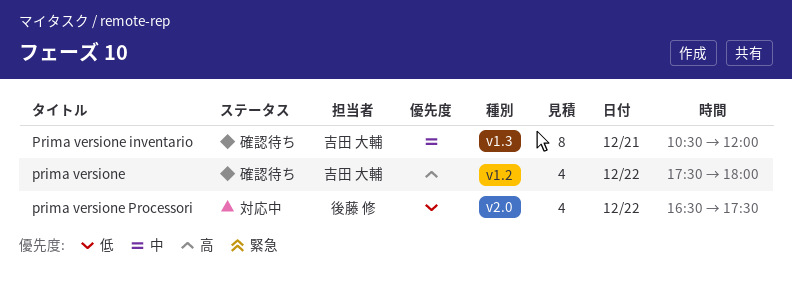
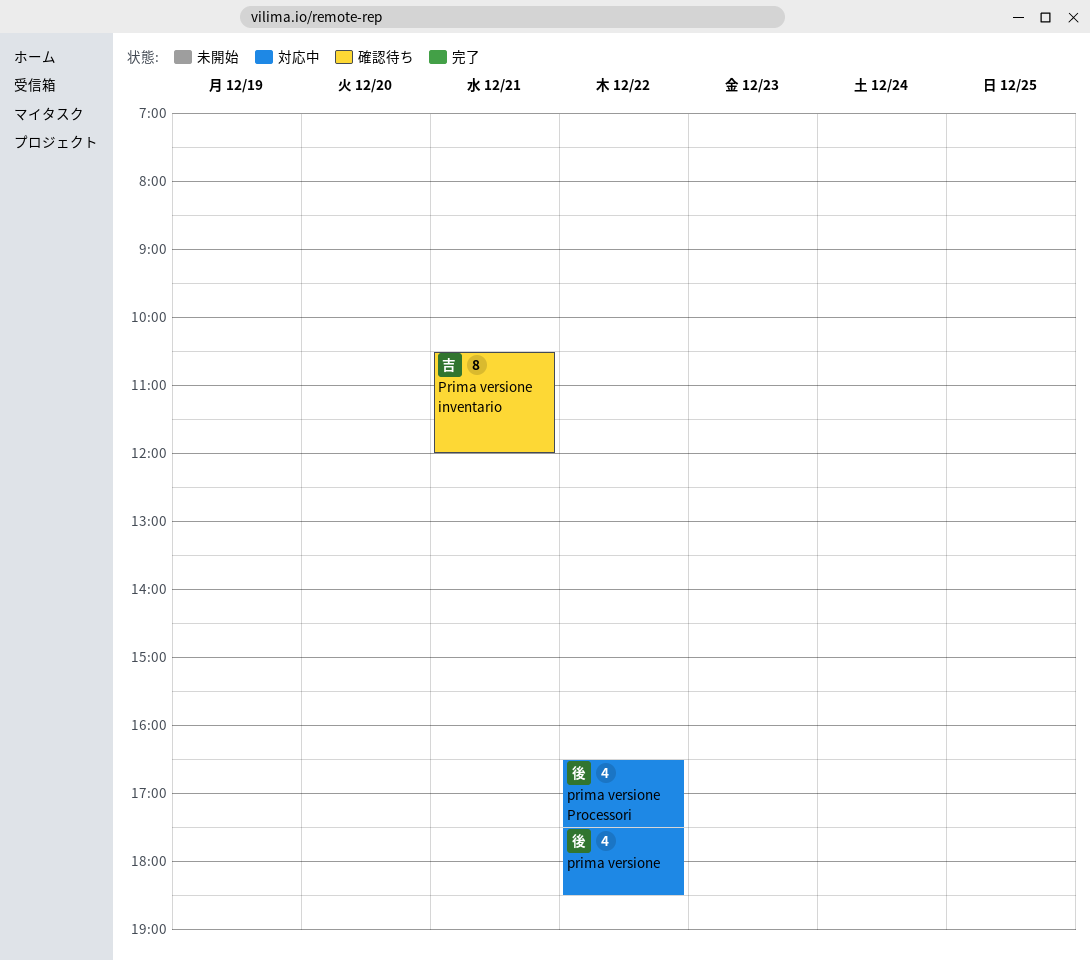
prima versione, status: 確認待ち -> 対応中
prima versione, owner: 吉田 大輔 -> 後藤 修
prima versione, ends: 18:00 -> 18:30

